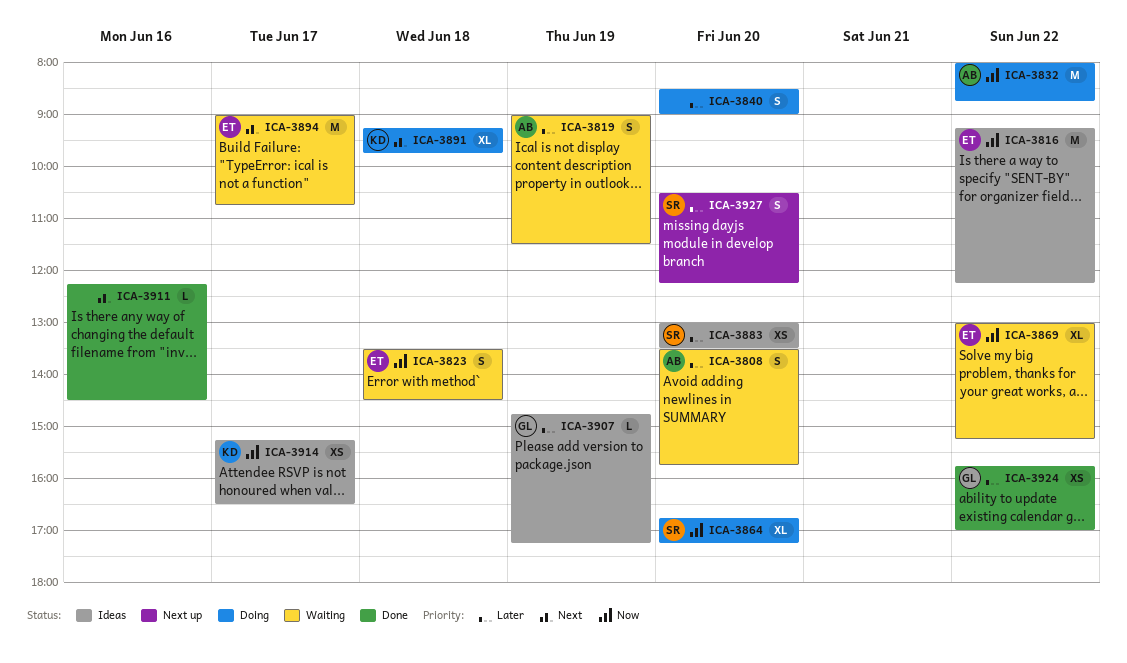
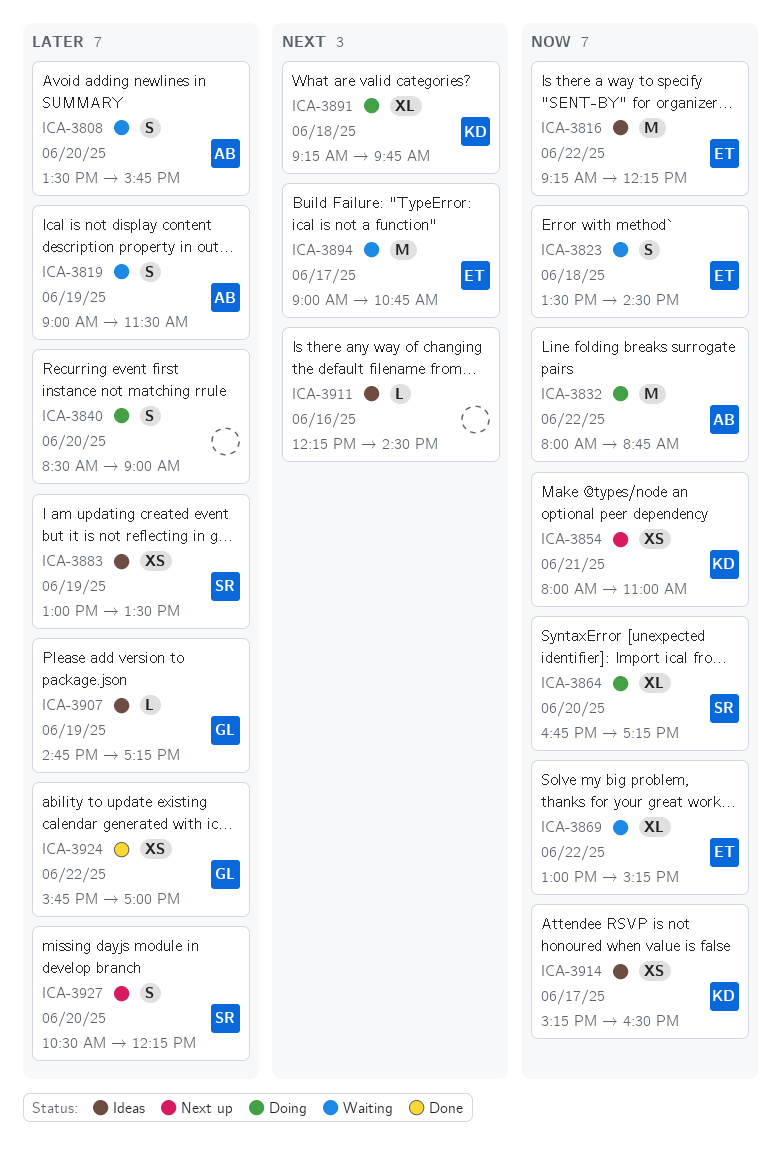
ICA-3854: none -> present
ICA-3883, day: Jun 20 -> Jun 19
ICA-3911, status: Done -> Ideas

